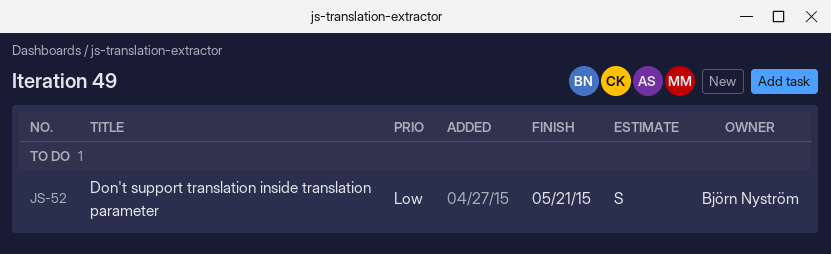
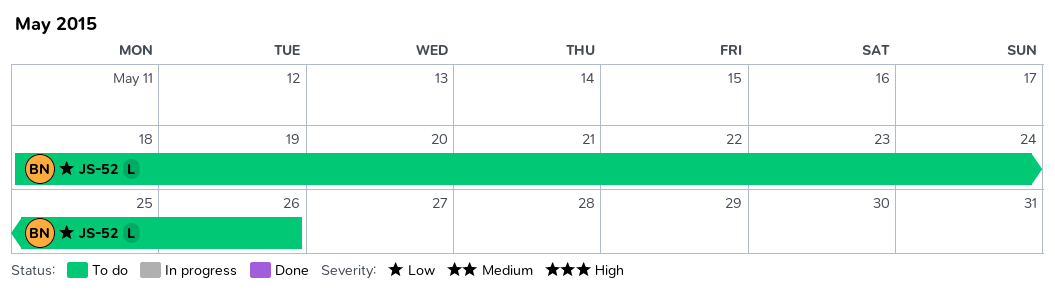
JS-52, estimate: S -> L
JS-52, due: May 21 -> May 26

